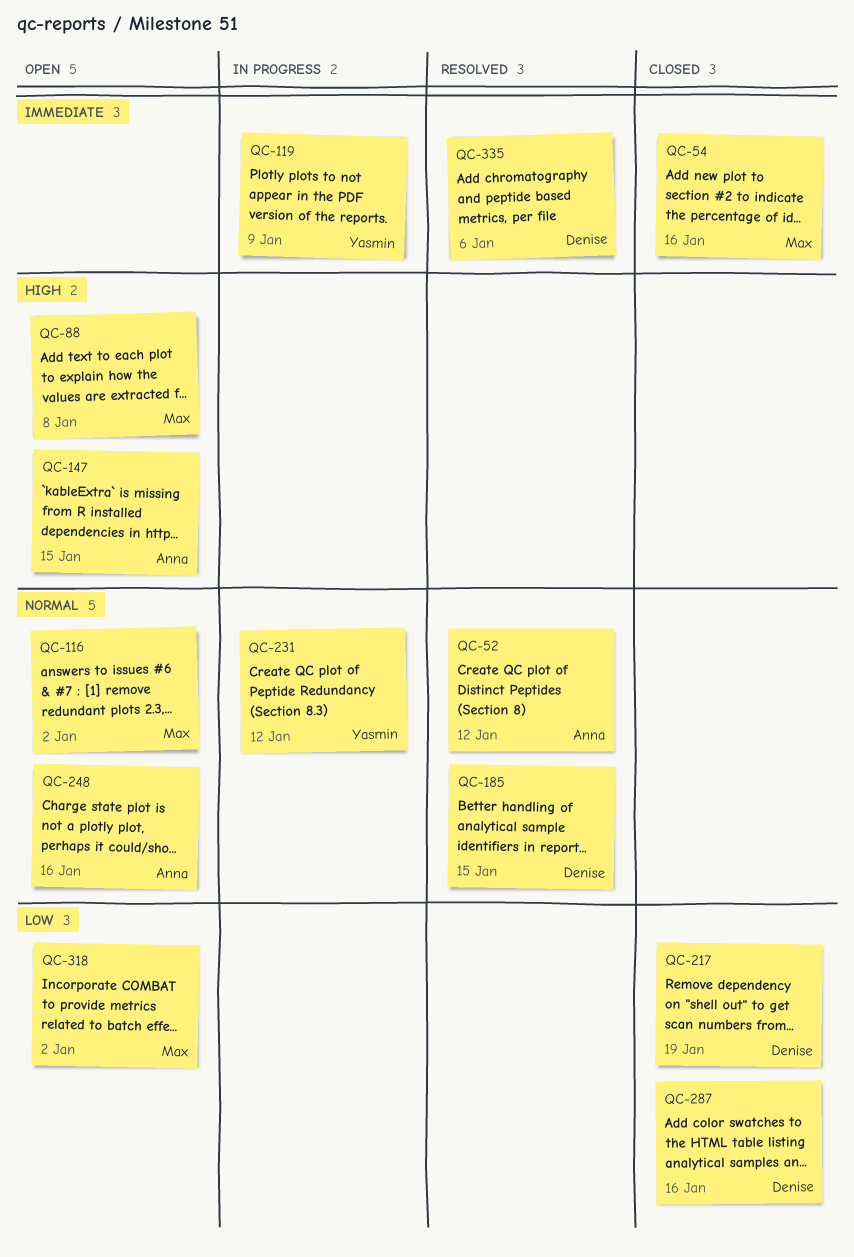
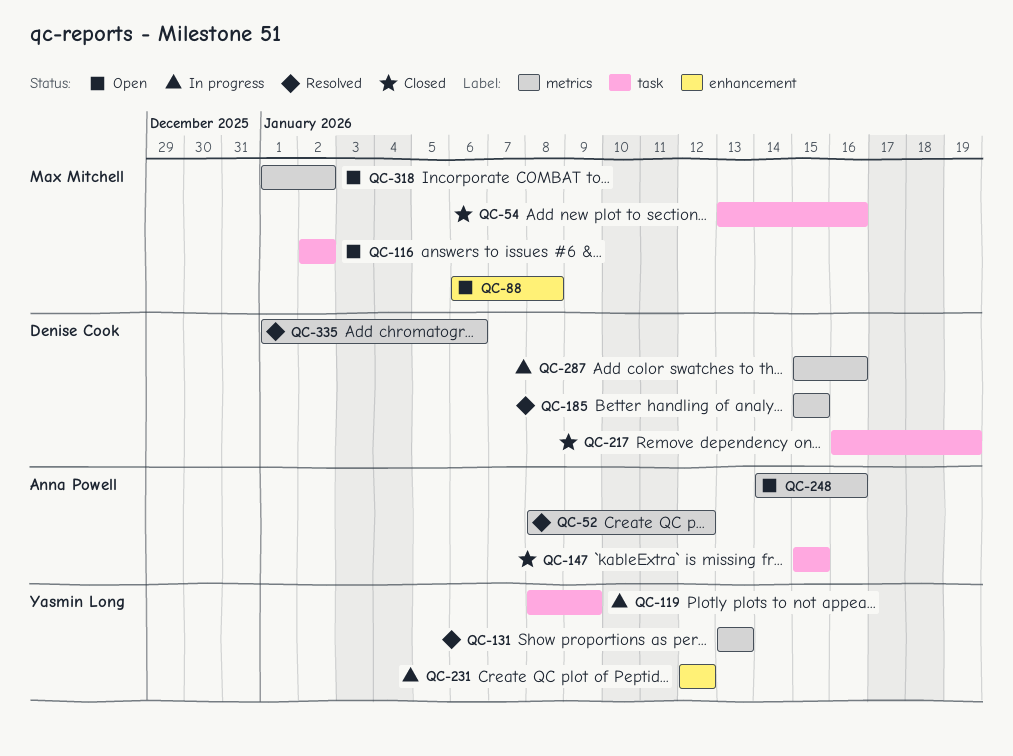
QC-131: none -> present
QC-147, status: Open -> Closed
QC-287, status: Closed -> In progress

